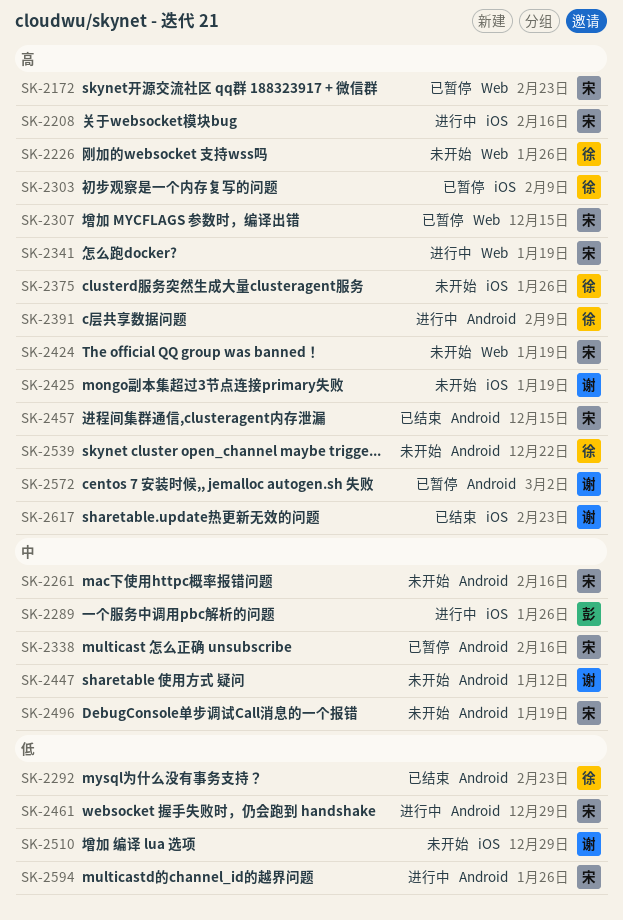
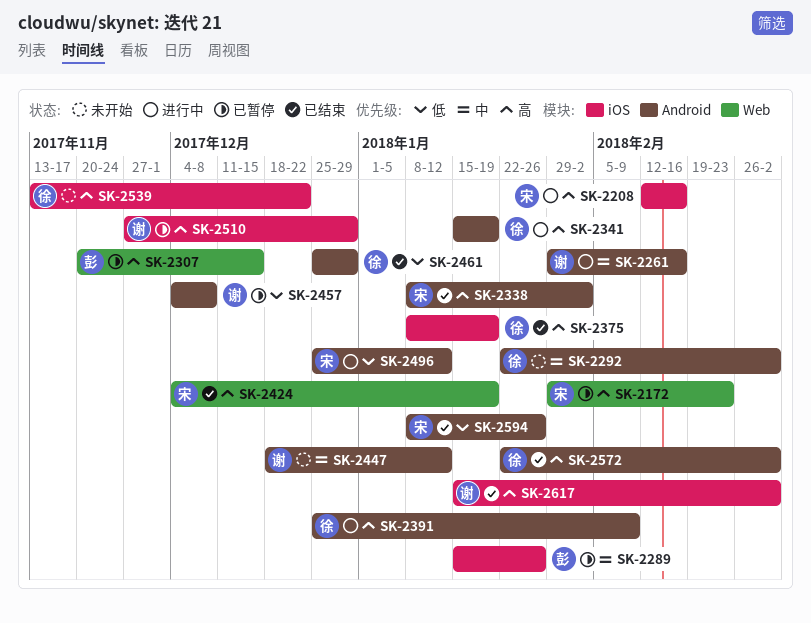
SK-2226: present -> none
SK-2261, status: 未开始 -> 进行中
SK-2261, owner: 宋 -> 谢
SK-2289, status: 进行中 -> 已暂停
SK-2292, status: 已结束 -> 未开始
SK-2292, priority: 低 -> 中
SK-2292, due: Feb 23 -> Mar 2
SK-2303: present -> none
SK-2307, owner: 宋 -> 彭
SK-2338, status: 已暂停 -> 已结束
SK-2338, priority: 中 -> 高
SK-2338, due: Feb 16 -> Feb 2
SK-2341, owner: 宋 -> 徐
SK-2341, label: Web -> Android
SK-2375, status: 未开始 -> 已结束
SK-2375, due: Jan 26 -> Jan 19
SK-2424, status: 未开始 -> 已结束
SK-2425: present -> none
SK-2457, status: 已结束 -> 已暂停
SK-2457, owner: 宋 -> 谢
SK-2457, priority: 高 -> 低
SK-2457, due: Dec 15 -> Dec 8
SK-2461, status: 进行中 -> 已结束
SK-2461, owner: 宋 -> 徐
SK-2496, status: 未开始 -> 进行中
SK-2496, priority: 中 -> 低
SK-2496, due: Jan 19 -> Jan 12
SK-2510, status: 未开始 -> 已暂停
SK-2510, priority: 低 -> 高
SK-2539, label: Android -> iOS
SK-2572, status: 已暂停 -> 已结束
SK-2572, owner: 谢 -> 徐
SK-2594, status: 进行中 -> 已结束
SK-2617, due: Feb 23 -> Mar 2

